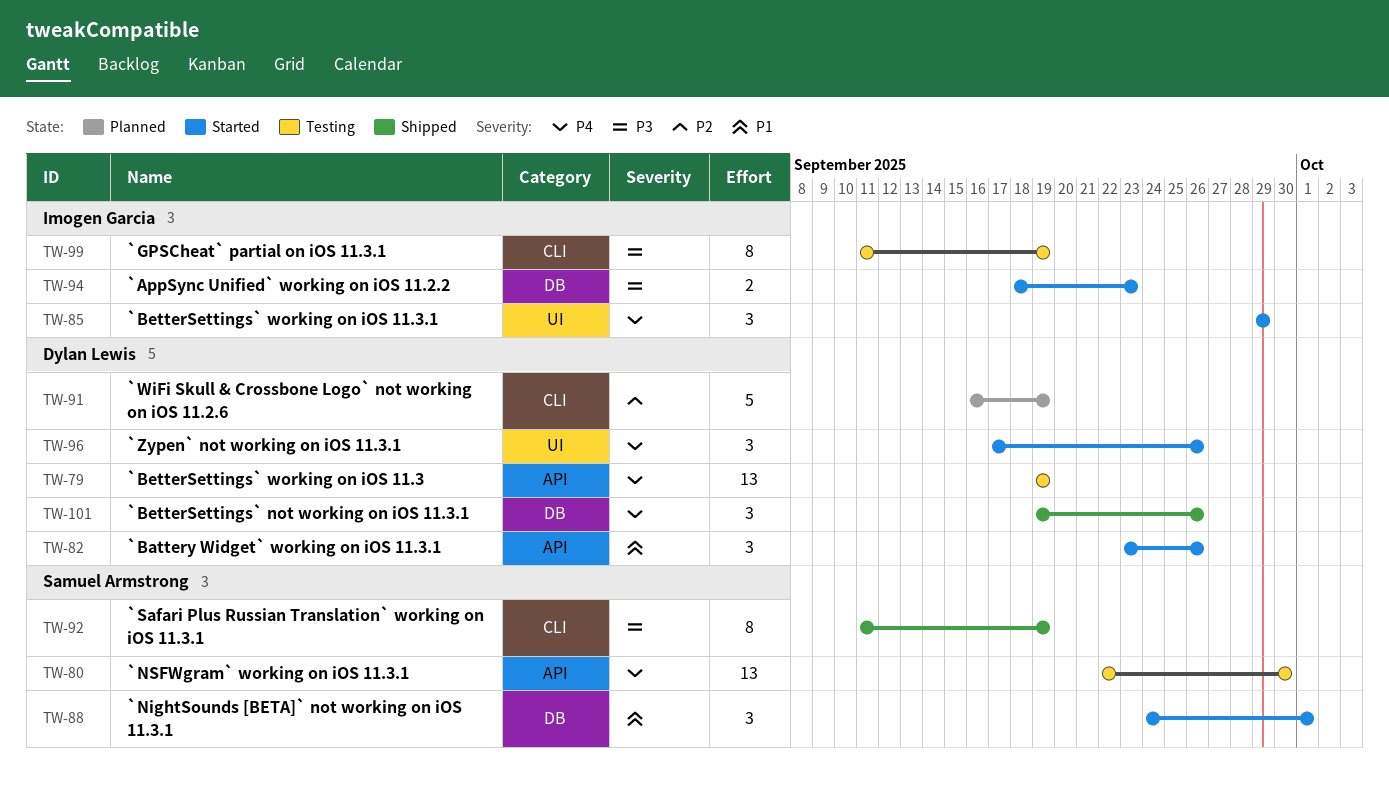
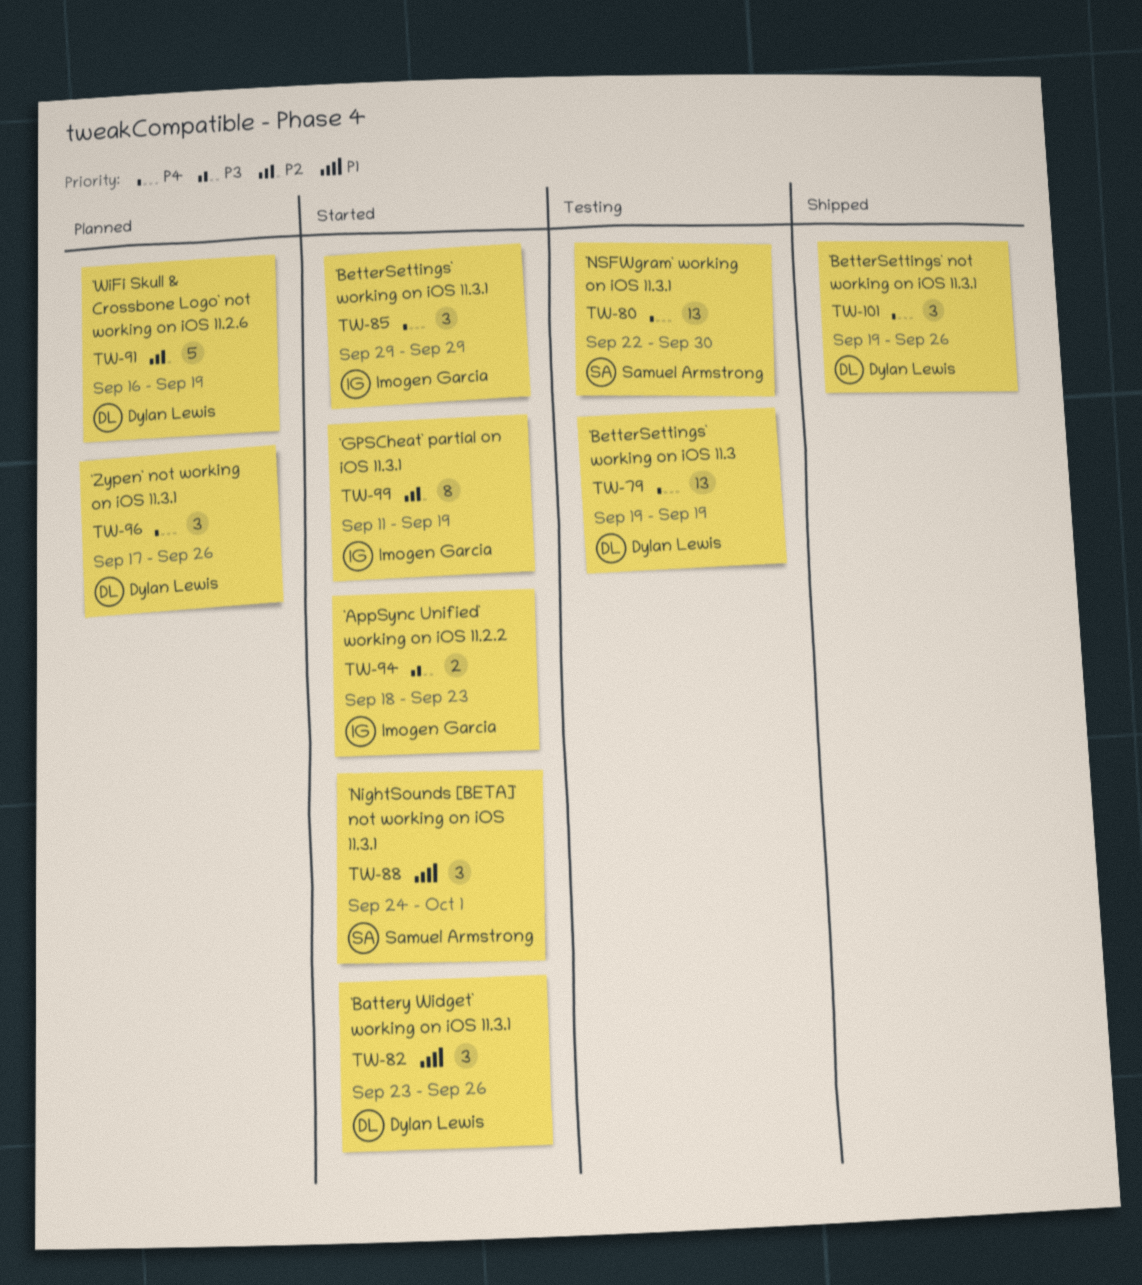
TW-92: present -> none
TW-96, status: Started -> Planned
TW-99, status: Testing -> Started
TW-99, priority: P3 -> P2

